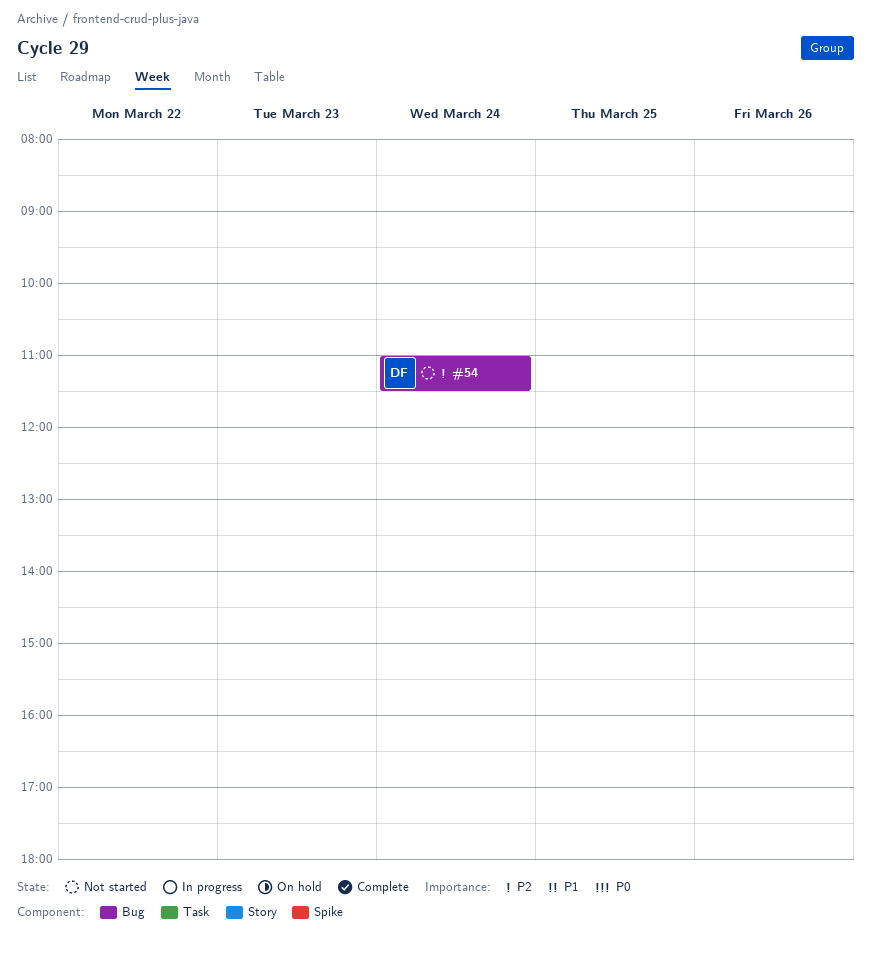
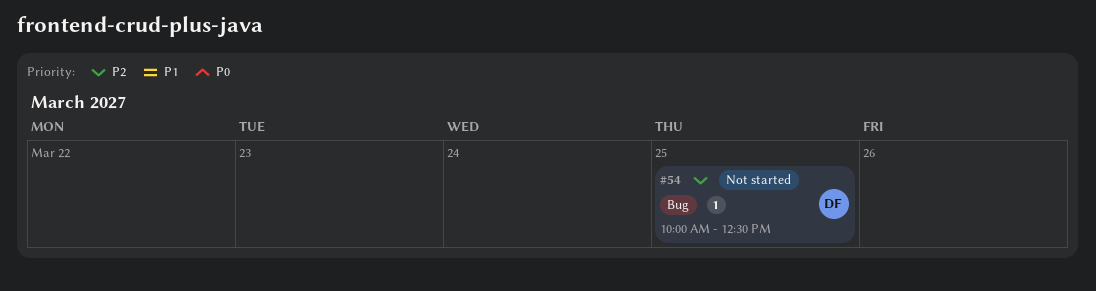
#54, day: Mar 24 -> Mar 25
#54, begins: 11:00 -> 10:00
#54, ends: 11:30 -> 12:30

